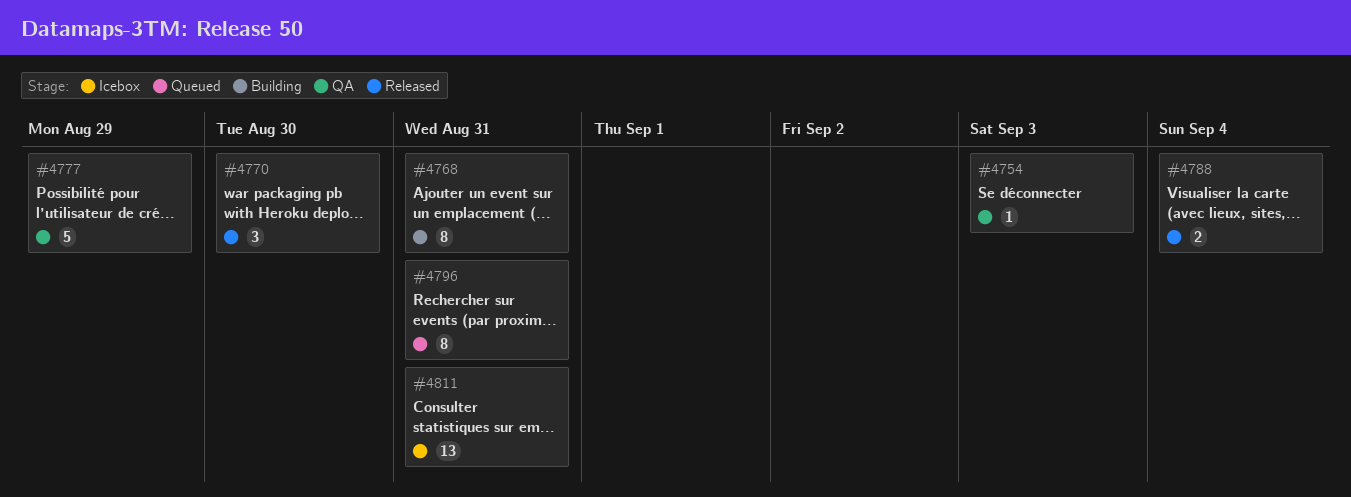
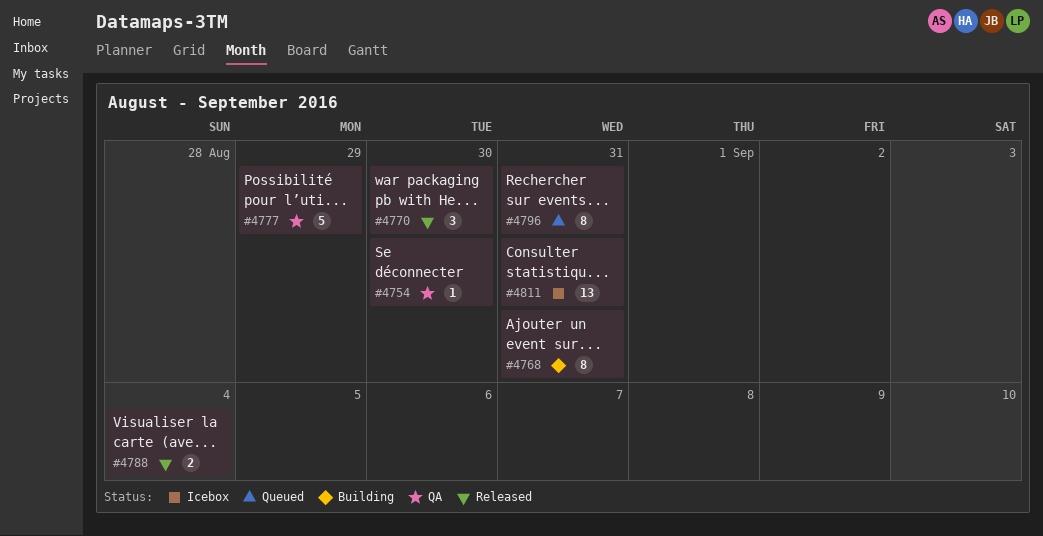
#4754, due: Sep 3 -> Aug 30

